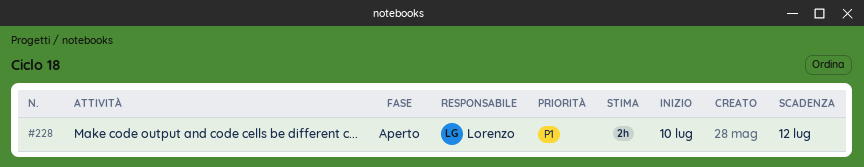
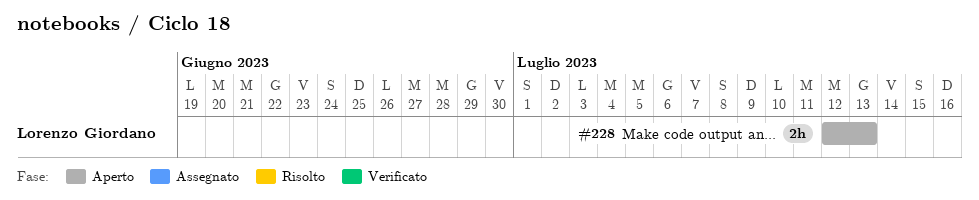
#228, start: Jul 10 -> Jul 12
#228, due: Jul 12 -> Jul 13

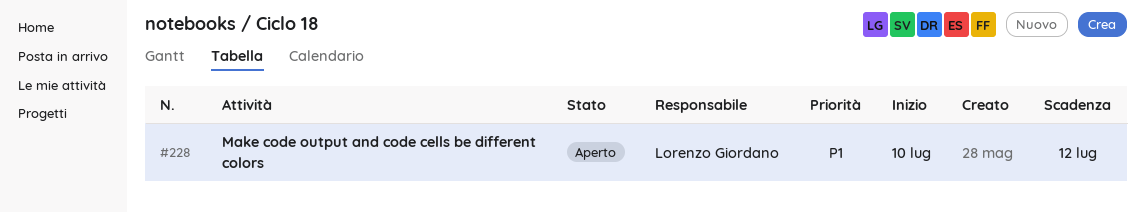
#228, start: Jul 12 -> Jul 10
#228, due: Jul 13 -> Jul 12

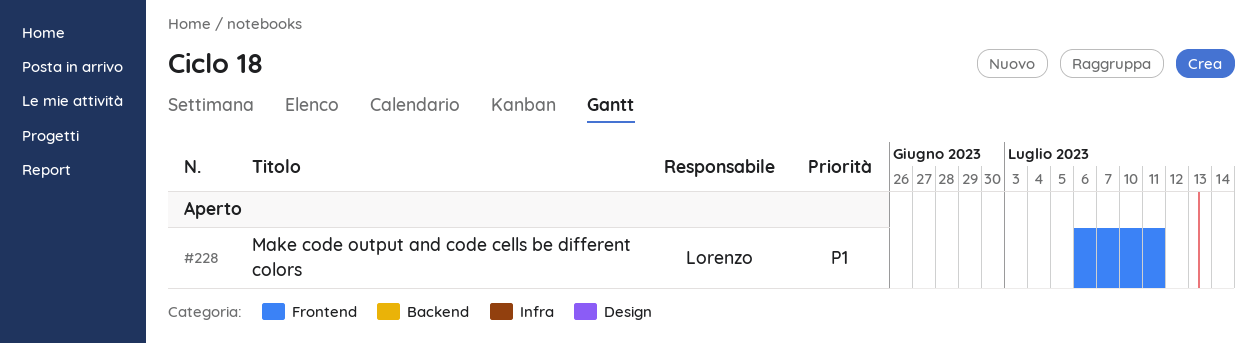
#228, start: Jul 10 -> Jul 6
#228, due: Jul 12 -> Jul 11

